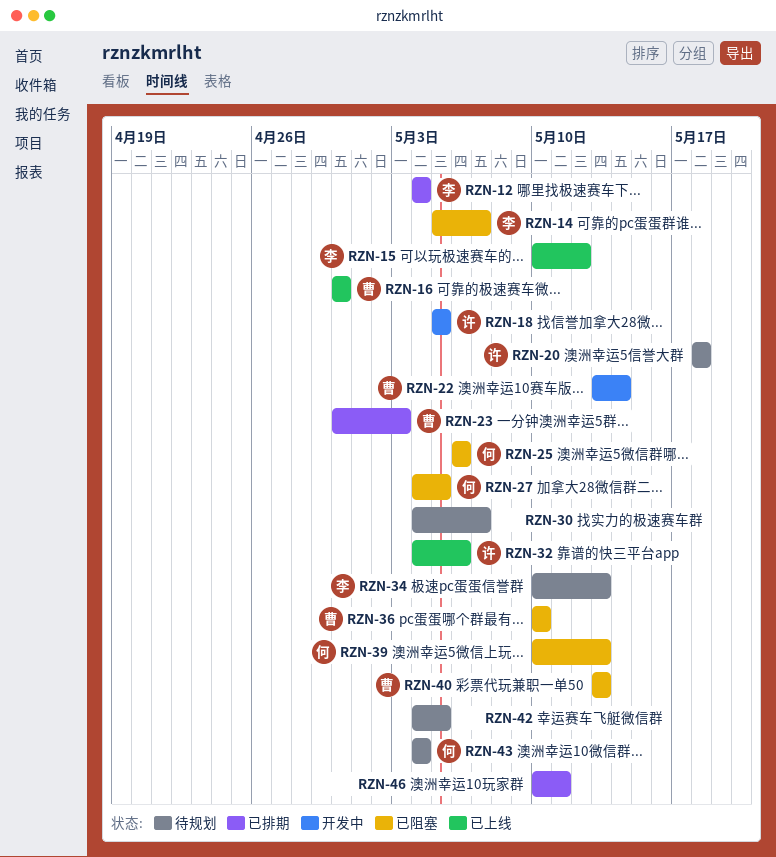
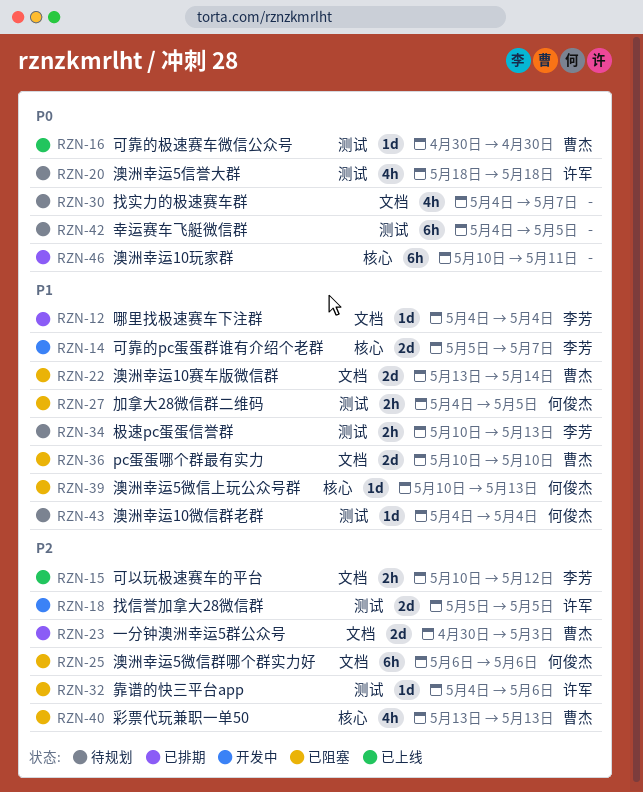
RZN-14, status: 已阻塞 -> 开发中
RZN-22, status: 开发中 -> 已阻塞
RZN-32, status: 已上线 -> 已阻塞

